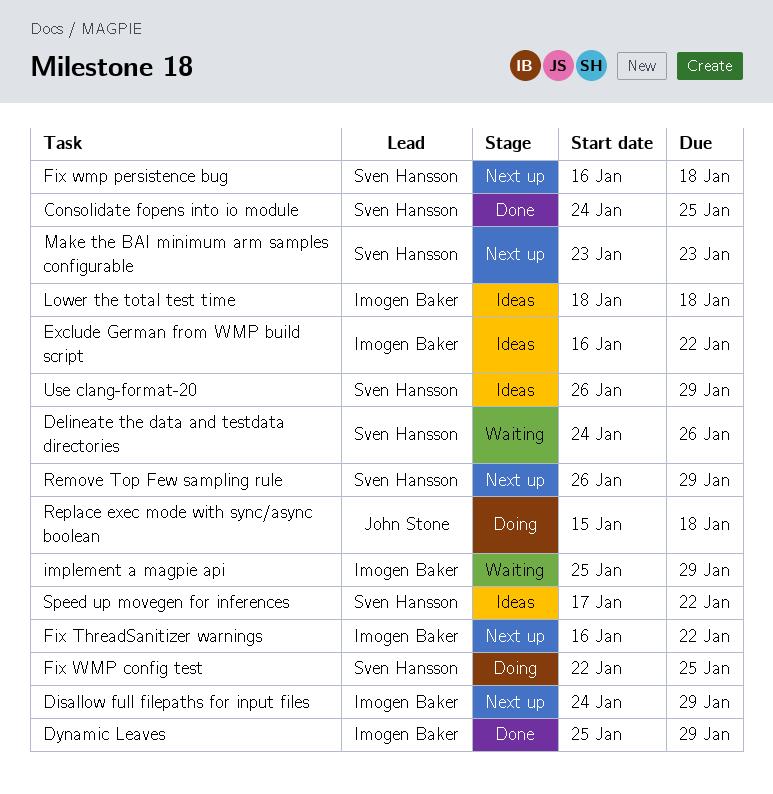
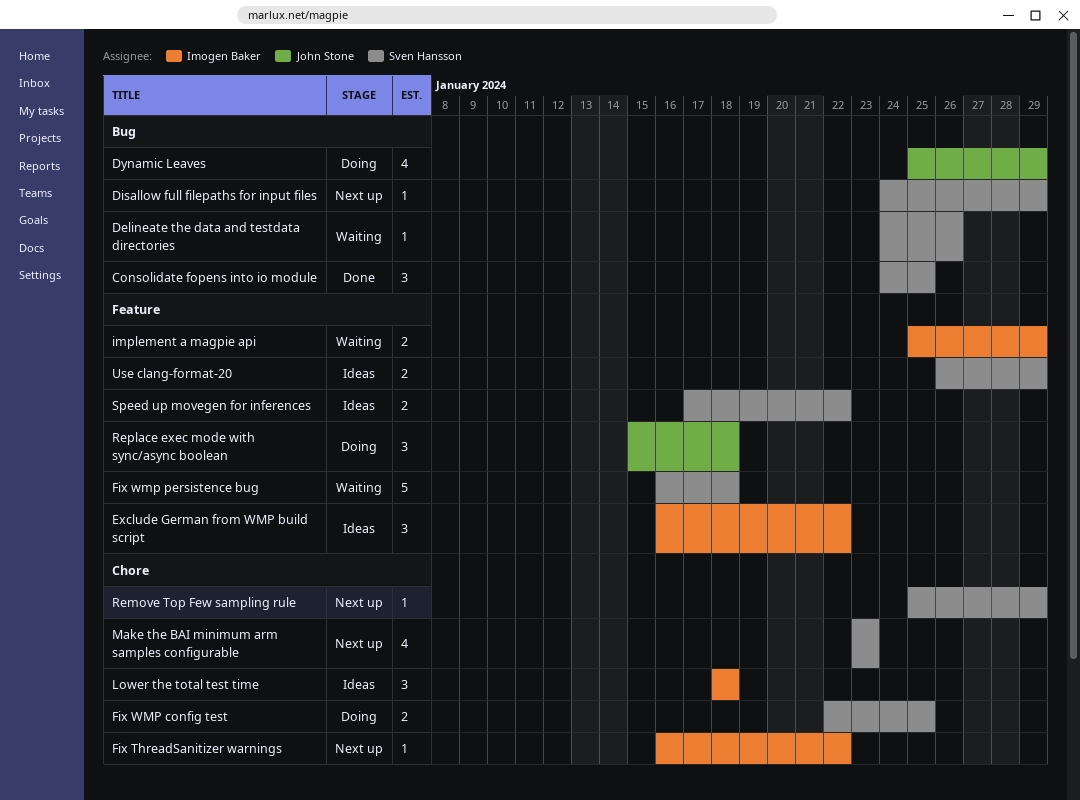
Disallow full filepaths for input files, owner: Imogen Baker -> Sven Hansson
Dynamic Leaves, status: Done -> Doing
Dynamic Leaves, owner: Imogen Baker -> John Stone
Fix wmp persistence bug, status: Next up -> Waiting
Remove Top Few sampling rule, start: Jan 26 -> Jan 25

